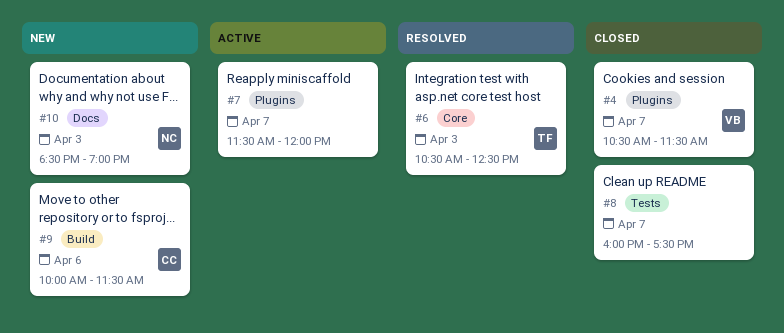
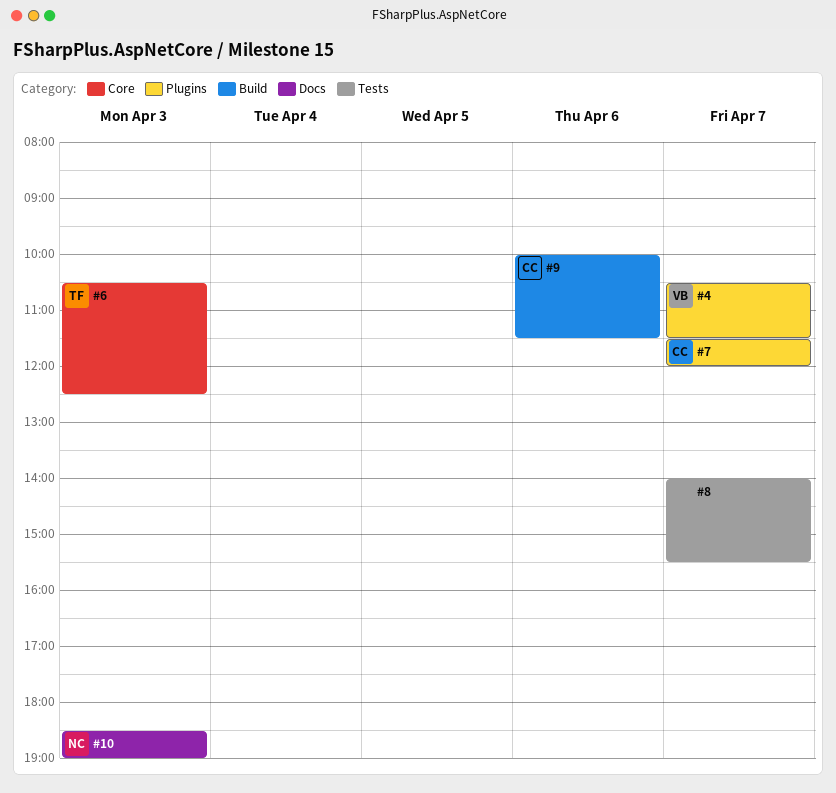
#7, owner: none -> CC
#8, begins: 16:00 -> 14:00
#8, ends: 17:30 -> 15:30

